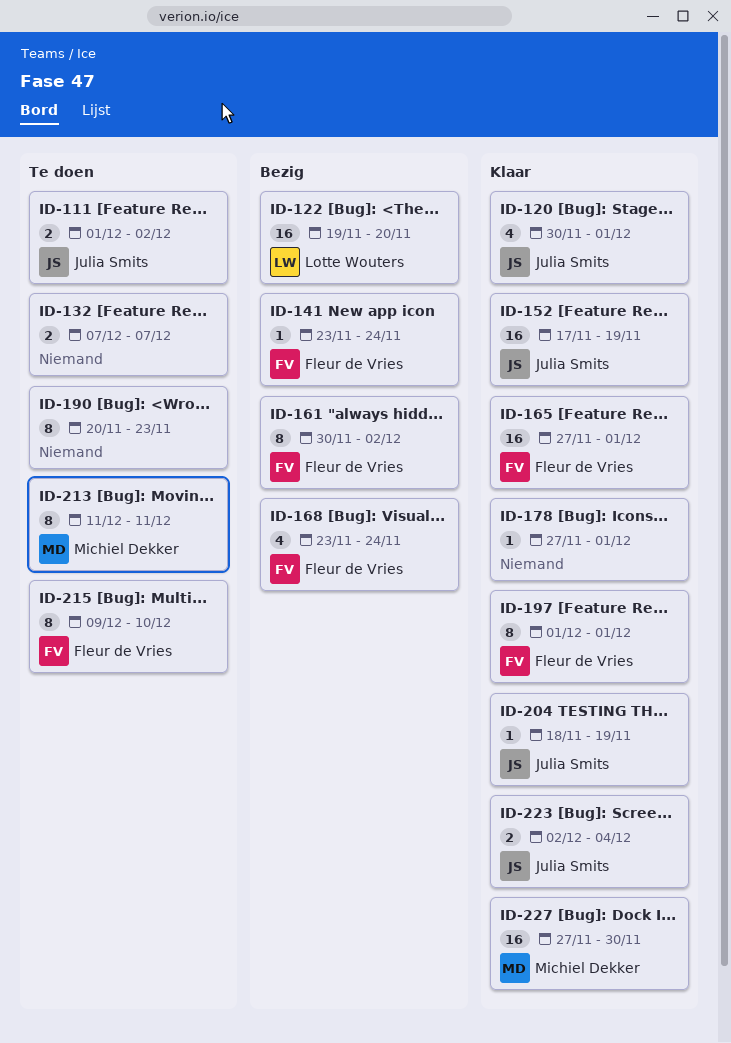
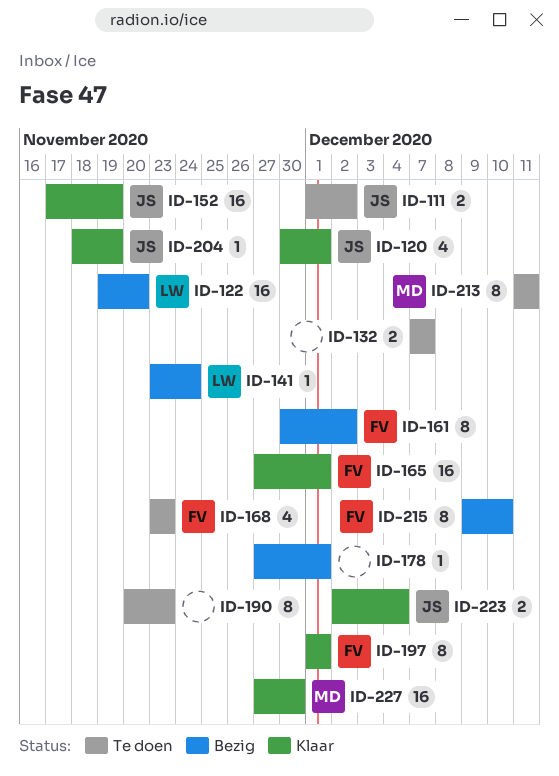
ID-141, owner: Fleur de Vries -> Lotte Wouters
ID-168, status: Bezig -> Te doen
ID-168, due: Nov 24 -> Nov 23
ID-178, status: Klaar -> Bezig
ID-215, status: Te doen -> Bezig

